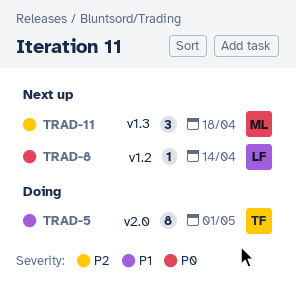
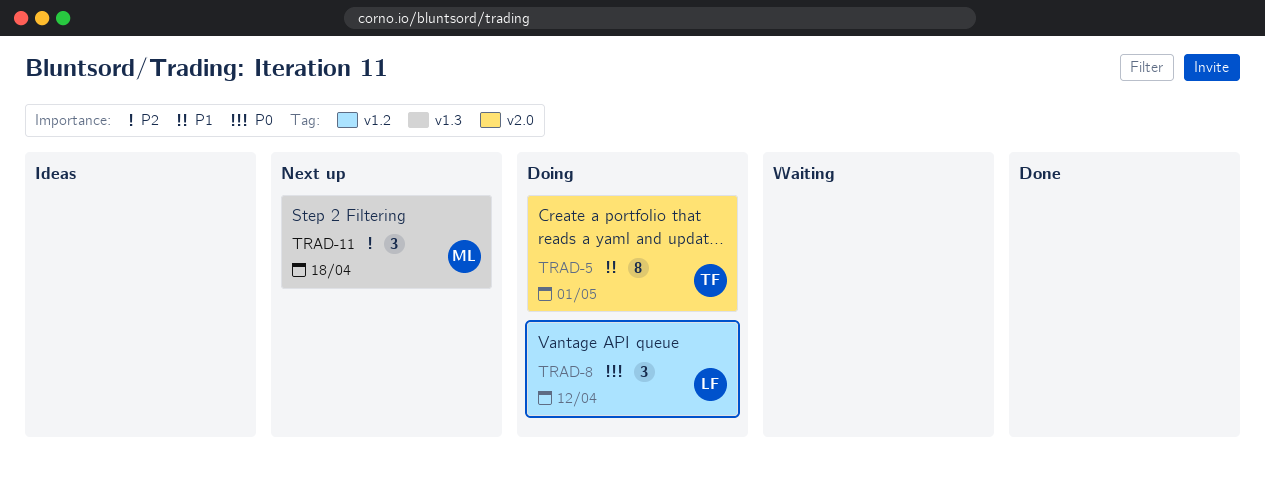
TRAD-8, status: Next up -> Doing
TRAD-8, estimate: 1 -> 3
TRAD-8, due: Apr 14 -> Apr 12

